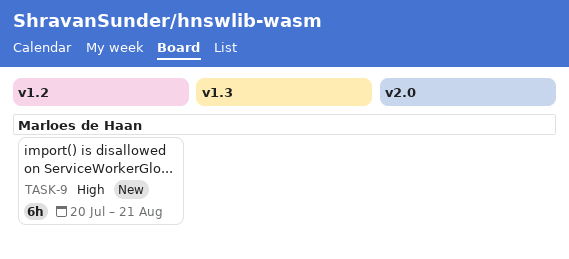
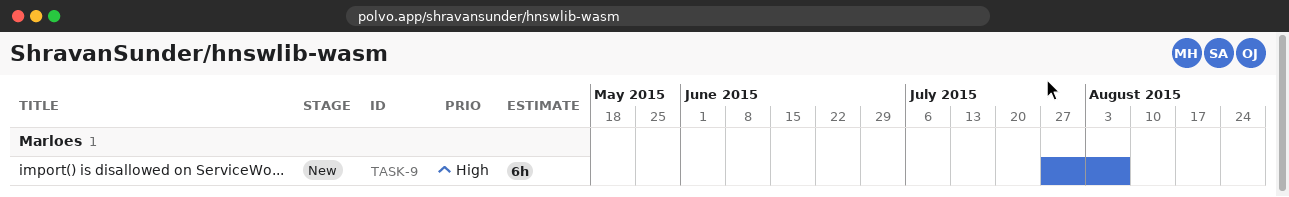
TASK-9, start: Jul 20 -> Jul 27
TASK-9, due: Aug 21 -> Aug 7

